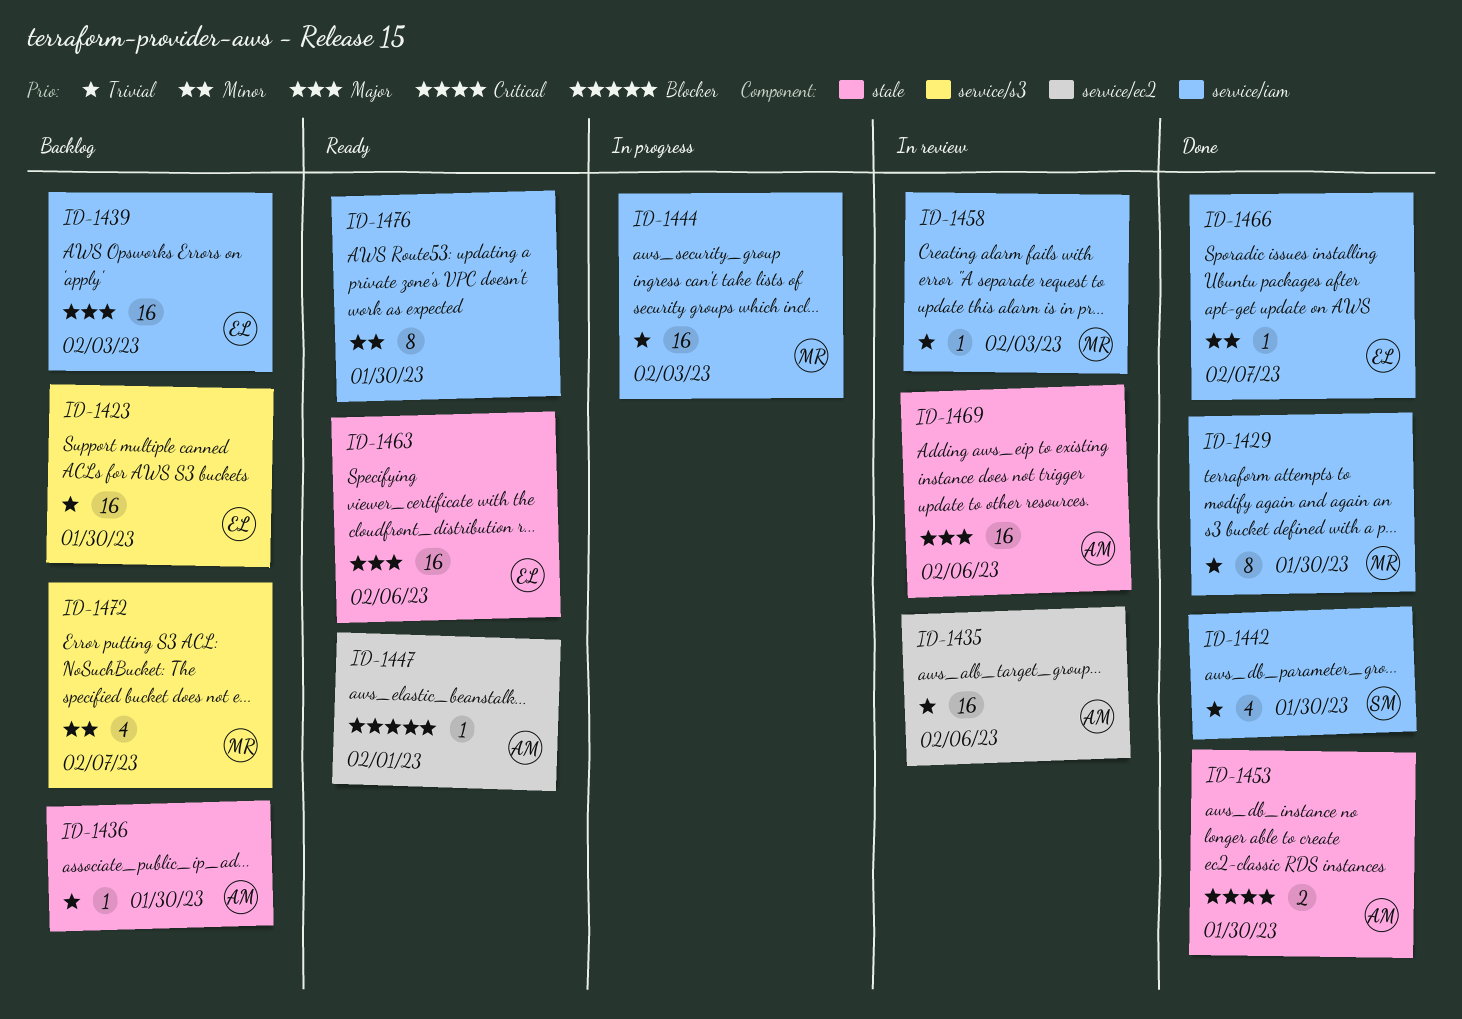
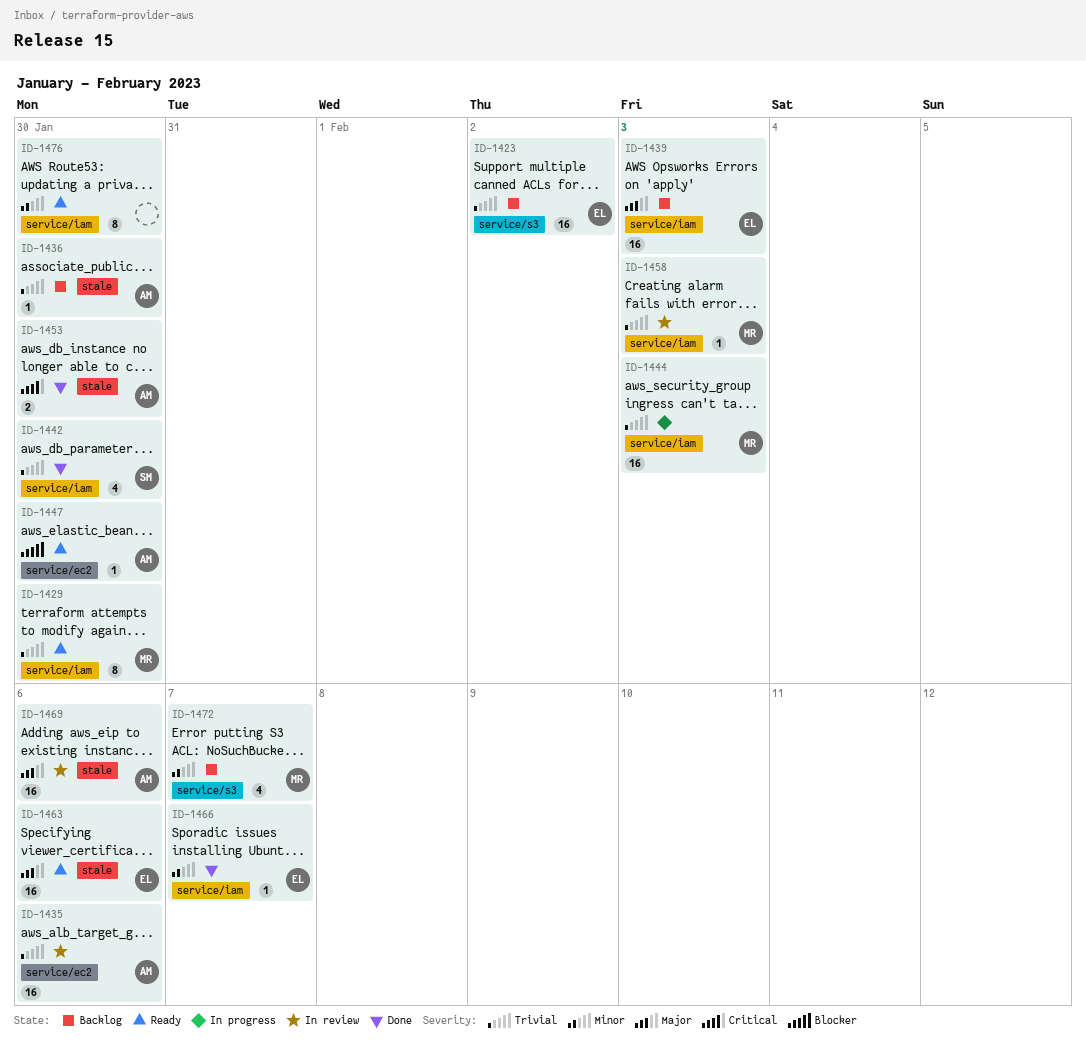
ID-1423, due: Jan 30 -> Feb 2
ID-1429, status: Done -> Ready
ID-1447, due: Feb 1 -> Jan 30

